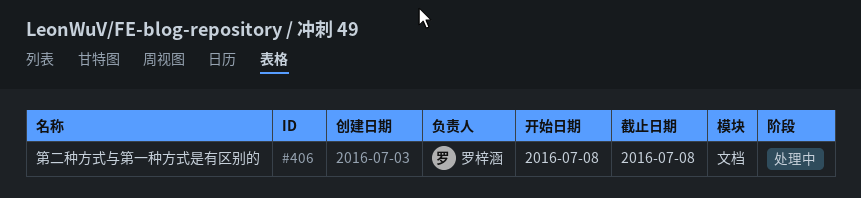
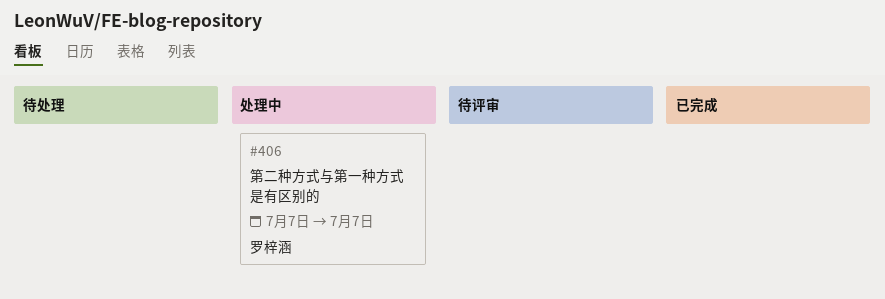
#406, start: Jul 8 -> Jul 7
#406, due: Jul 8 -> Jul 7

